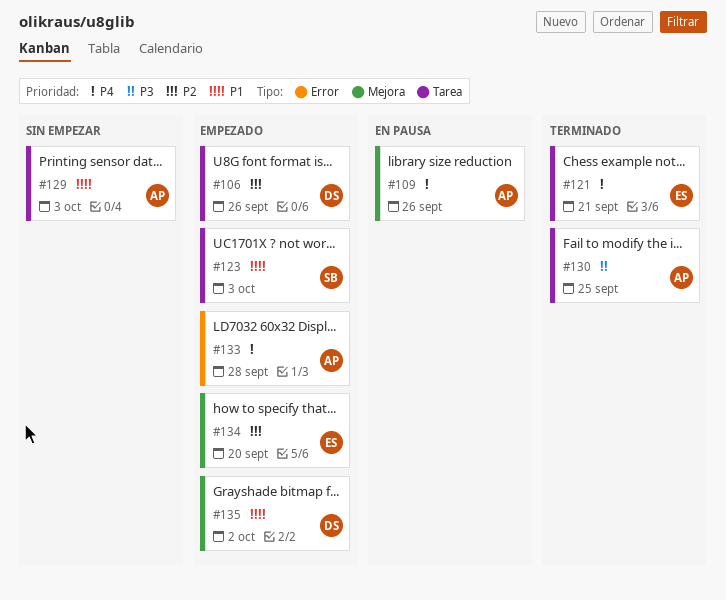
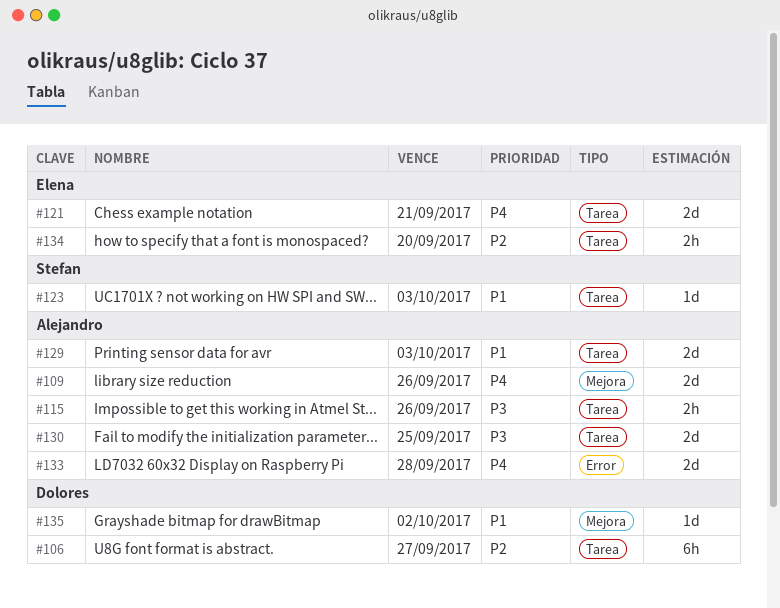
#106, due: Sep 26 -> Sep 27
#115: none -> present
#134, label: Mejora -> Tarea

